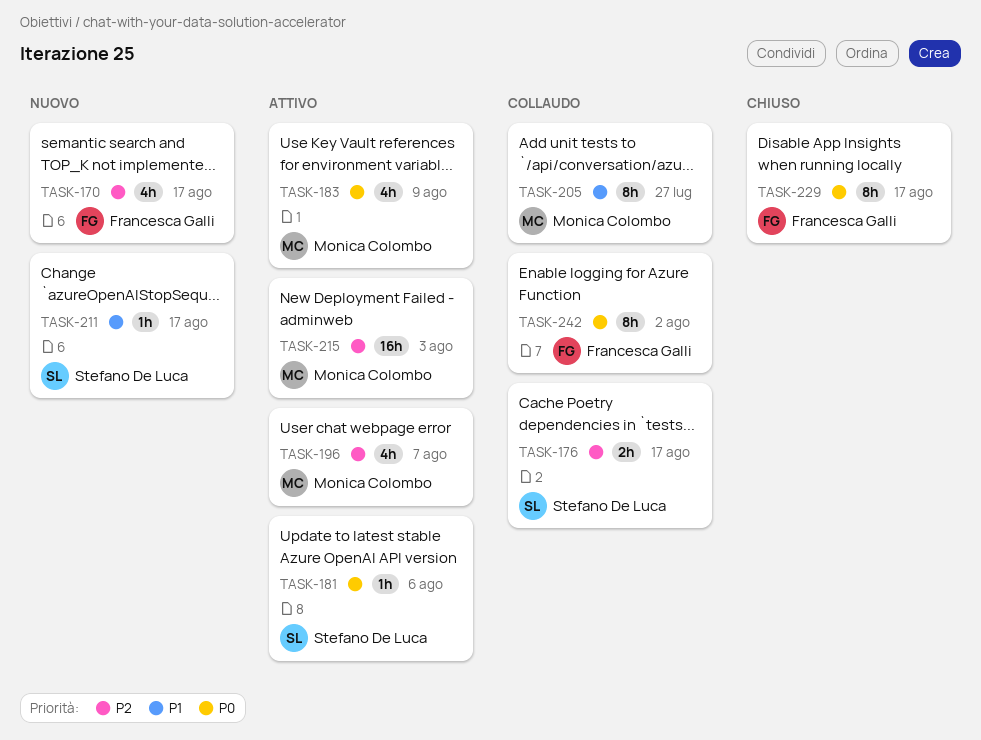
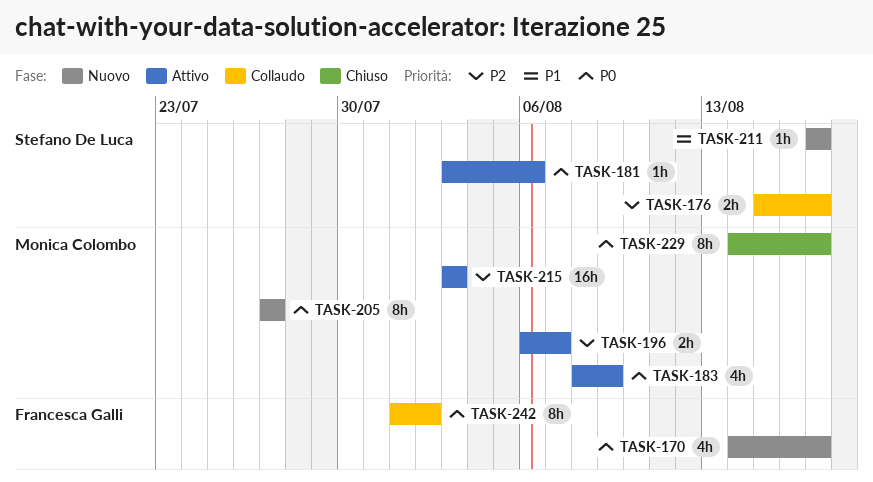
TASK-170, priority: P2 -> P0
TASK-196, estimate: 4h -> 2h
TASK-205, status: Collaudo -> Nuovo
TASK-205, priority: P1 -> P0
TASK-229, owner: Francesca Galli -> Monica Colombo

